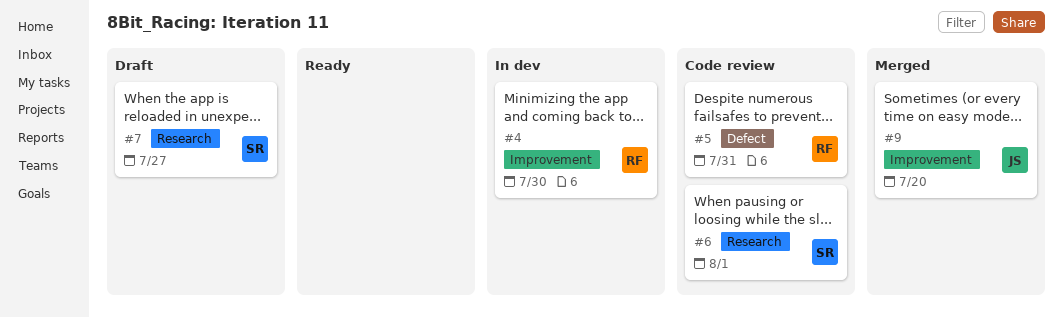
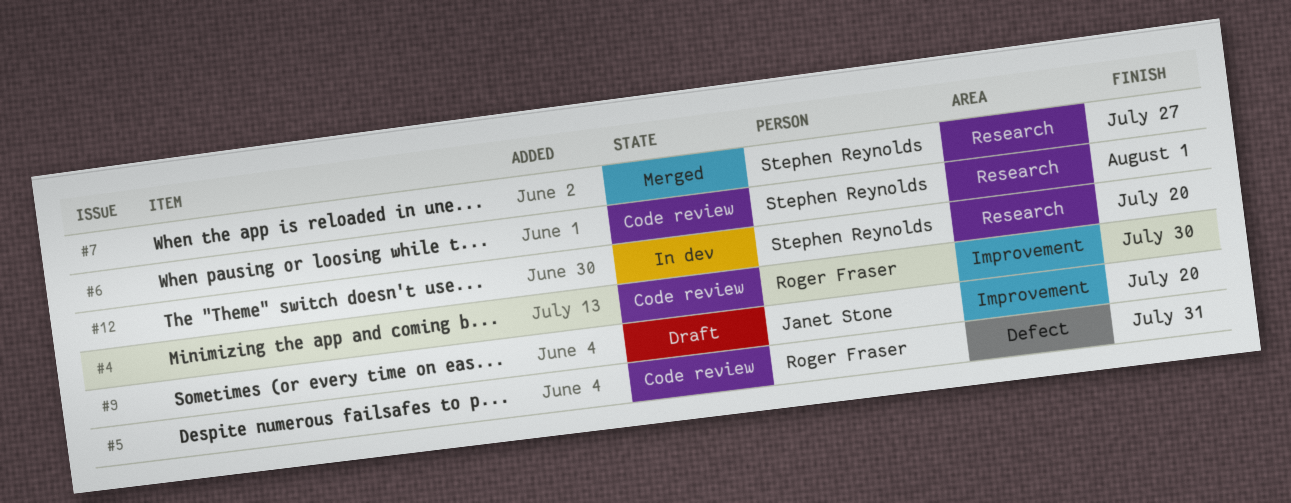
#4, status: In dev -> Code review
#7, status: Draft -> Merged
#9, status: Merged -> Draft
#12: none -> present

